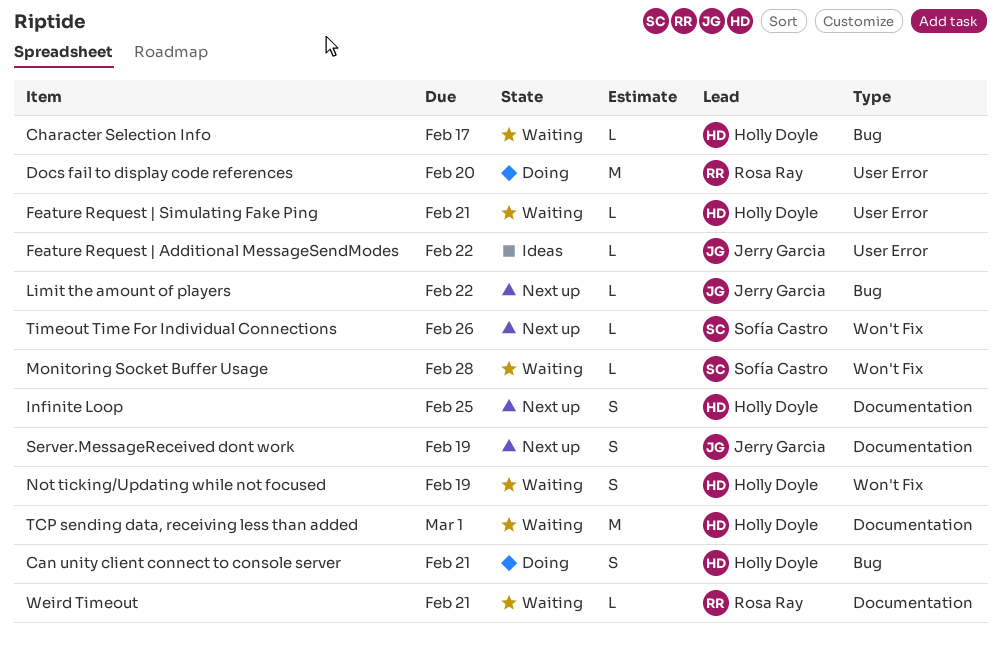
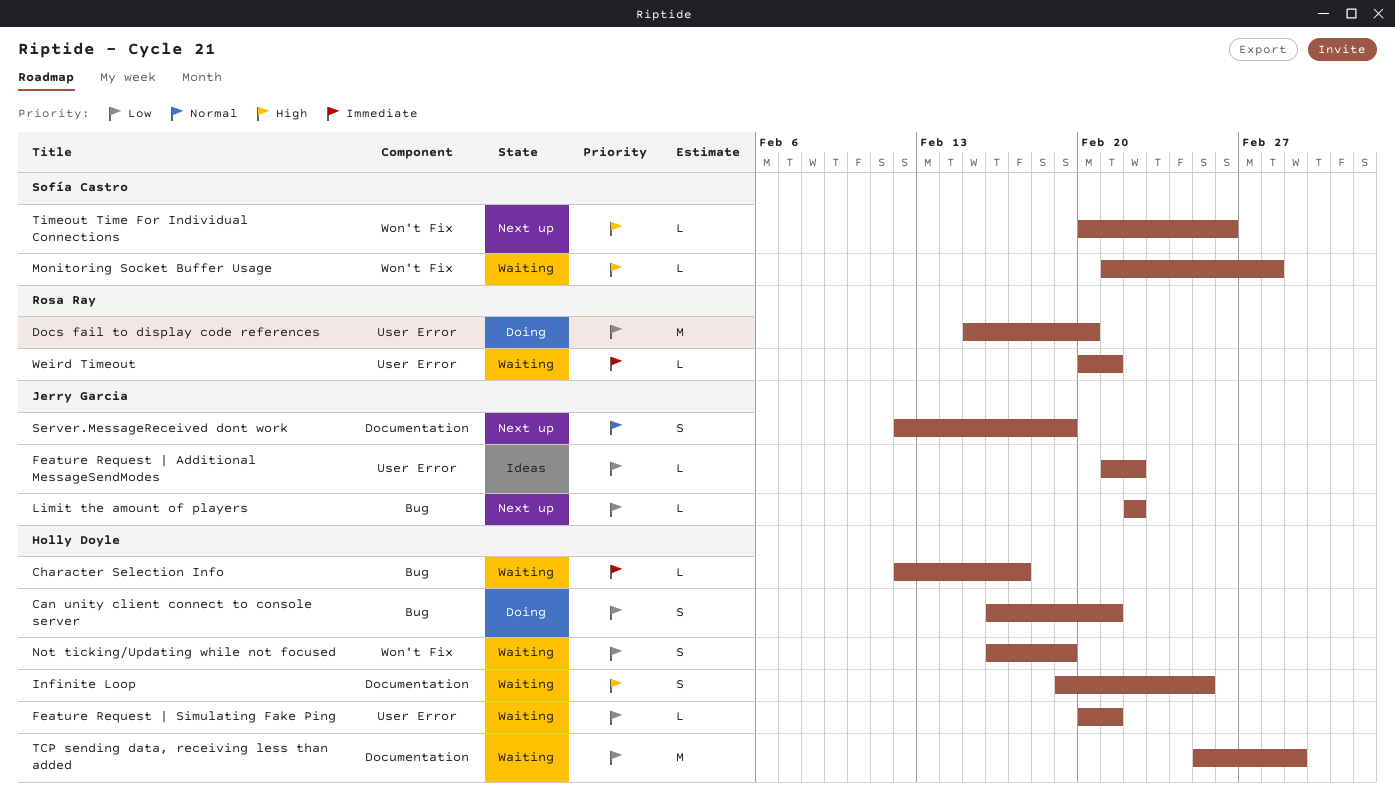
Infinite Loop, status: Next up -> Waiting
Weird Timeout, label: Documentation -> User Error

